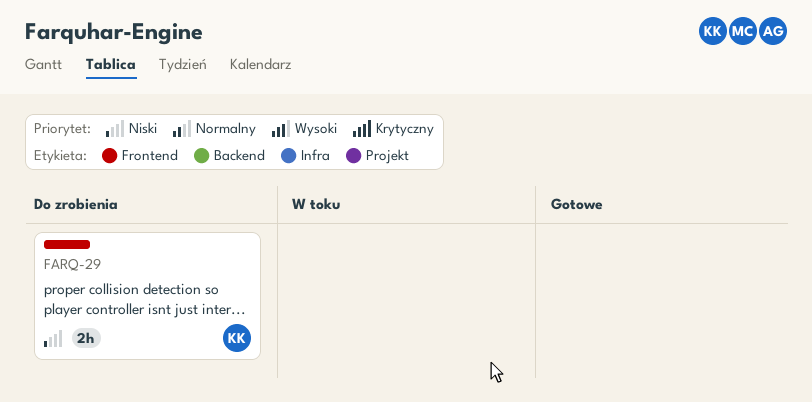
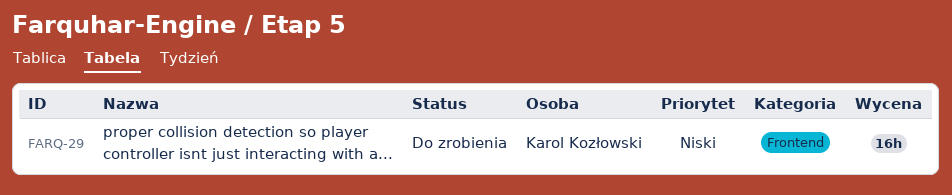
FARQ-29, estimate: 2h -> 16h

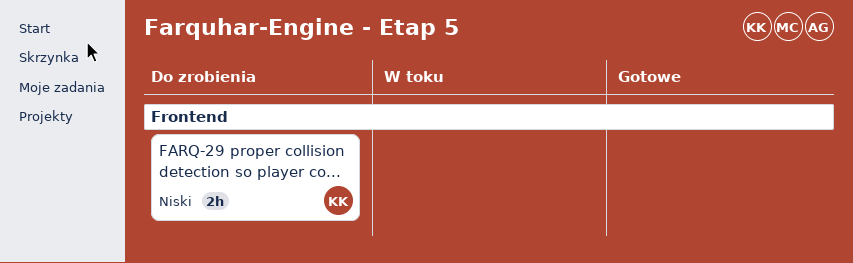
FARQ-29, estimate: 16h -> 2h

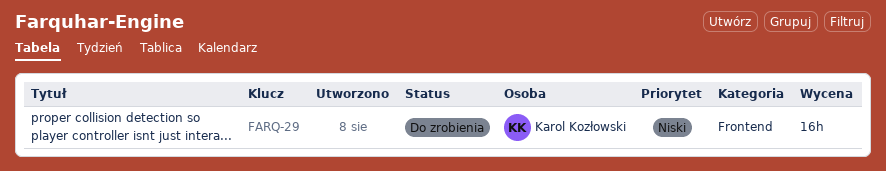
FARQ-29, estimate: 2h -> 16h

